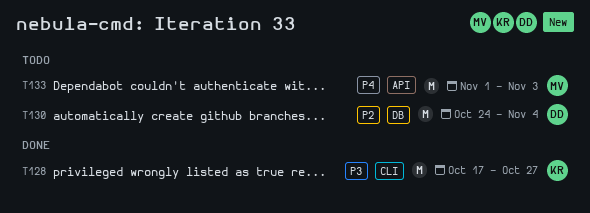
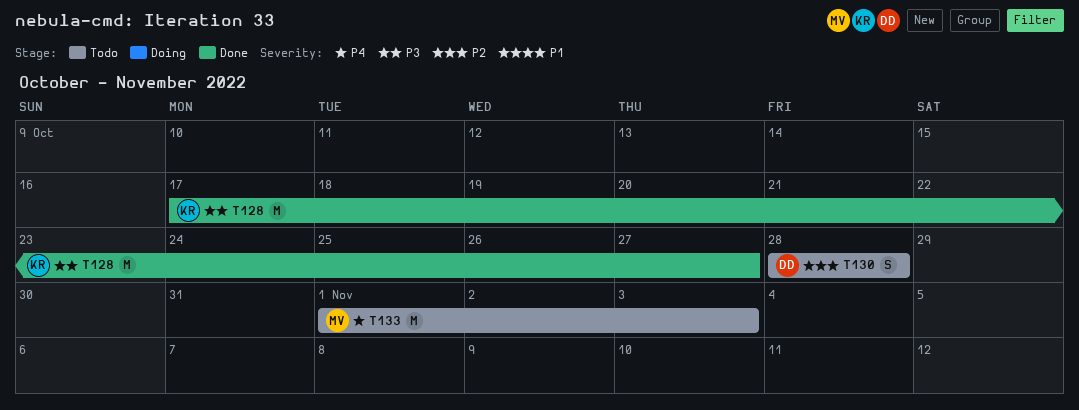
T130, estimate: M -> S
T130, start: Oct 24 -> Oct 28
T130, due: Nov 4 -> Oct 28

